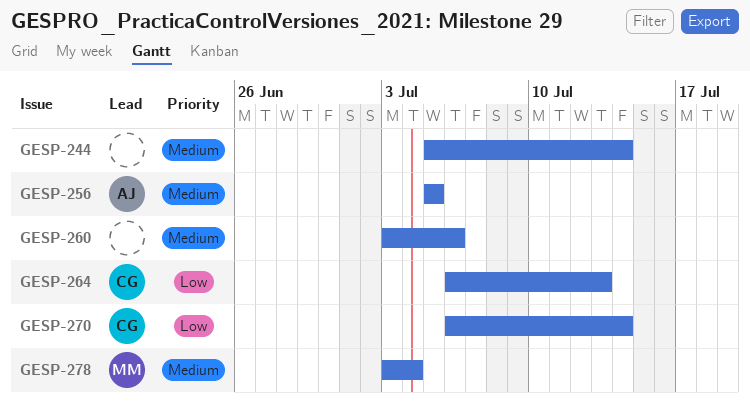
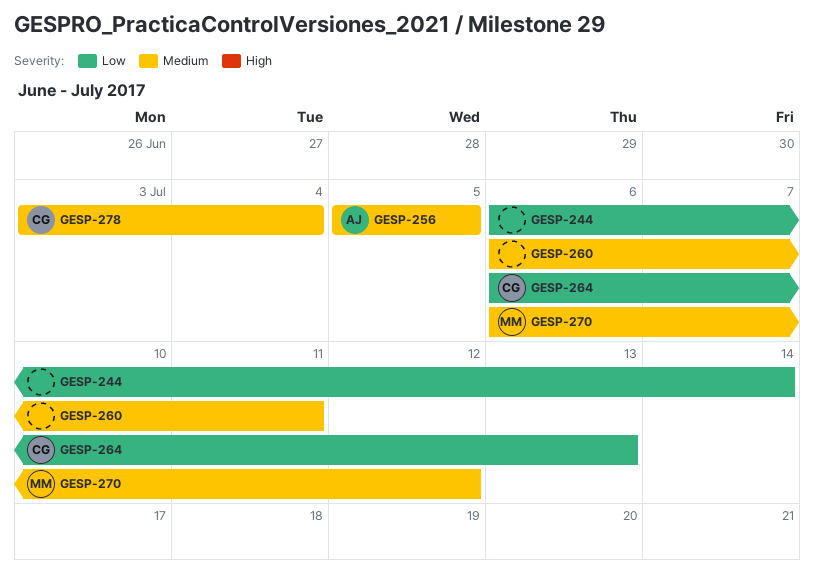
GESP-244, priority: Medium -> Low
GESP-244, start: Jul 5 -> Jul 6
GESP-260, start: Jul 3 -> Jul 6
GESP-260, due: Jul 6 -> Jul 11
GESP-270, owner: CG -> MM
GESP-270, priority: Low -> Medium
GESP-270, due: Jul 14 -> Jul 12
GESP-278, owner: MM -> CG

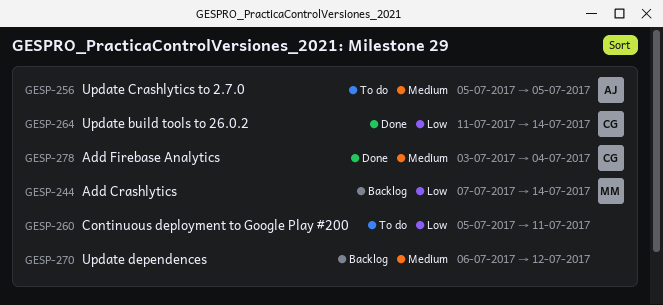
GESP-244, owner: none -> MM
GESP-244, start: Jul 6 -> Jul 7
GESP-260, priority: Medium -> Low
GESP-260, start: Jul 6 -> Jul 5
GESP-264, start: Jul 6 -> Jul 11
GESP-264, due: Jul 13 -> Jul 14
GESP-270, owner: MM -> none

